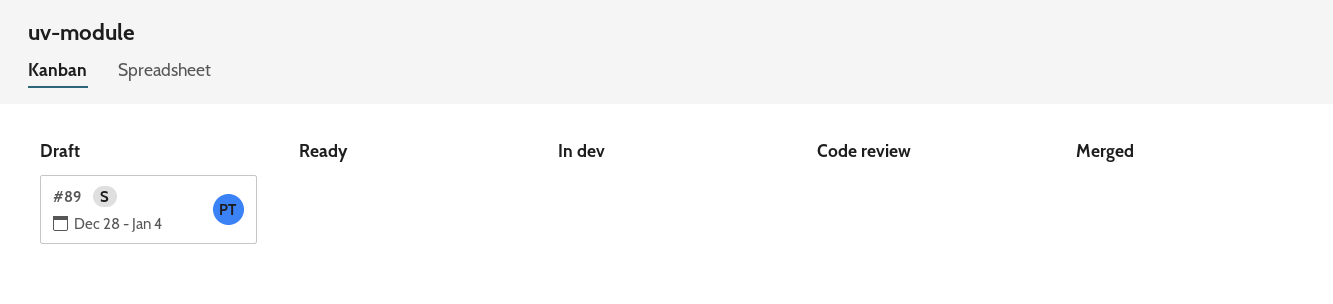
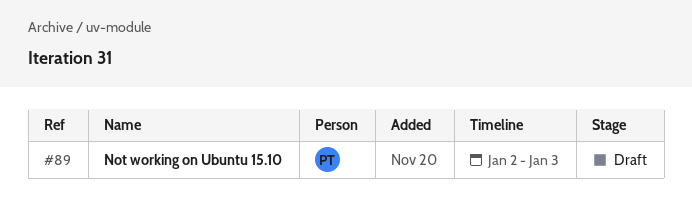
#89, start: Dec 28 -> Jan 2
#89, due: Jan 4 -> Jan 3

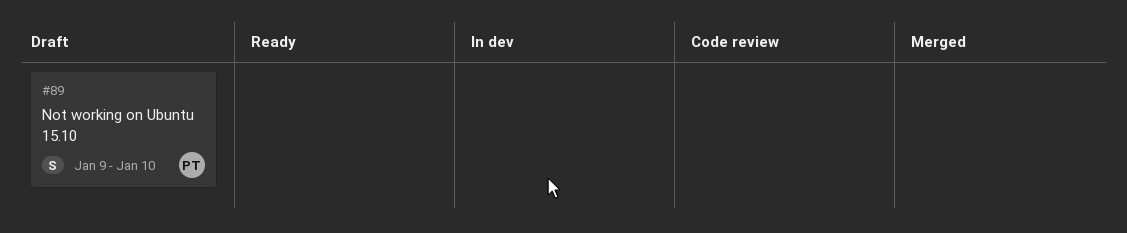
#89, start: Jan 2 -> Jan 9
#89, due: Jan 3 -> Jan 10

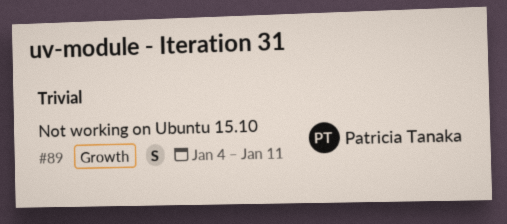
#89, start: Jan 9 -> Jan 4
#89, due: Jan 10 -> Jan 11

